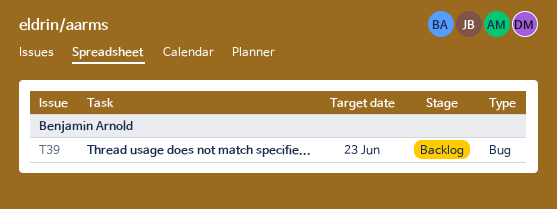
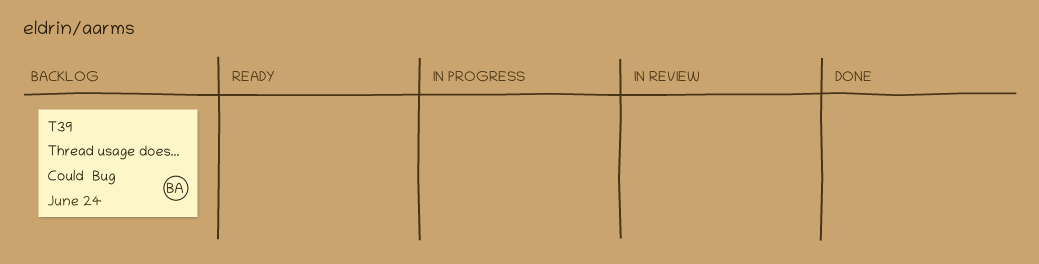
T39, due: Jun 23 -> Jun 24

